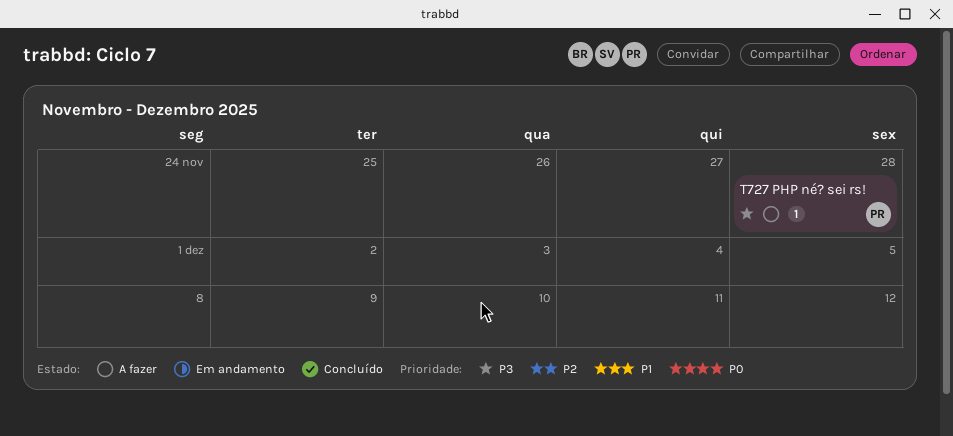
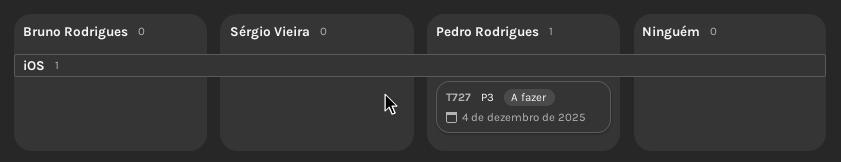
T727, due: Nov 28 -> Dec 4

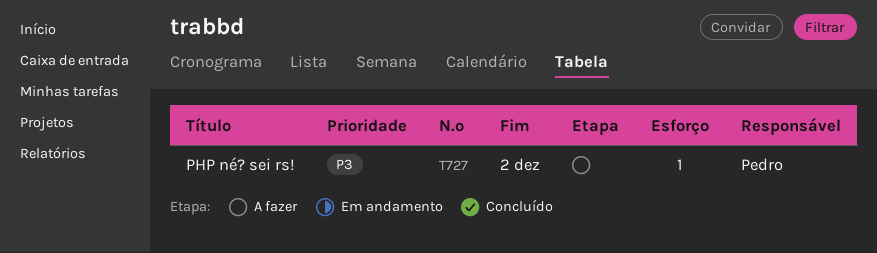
T727, due: Dec 4 -> Dec 2

